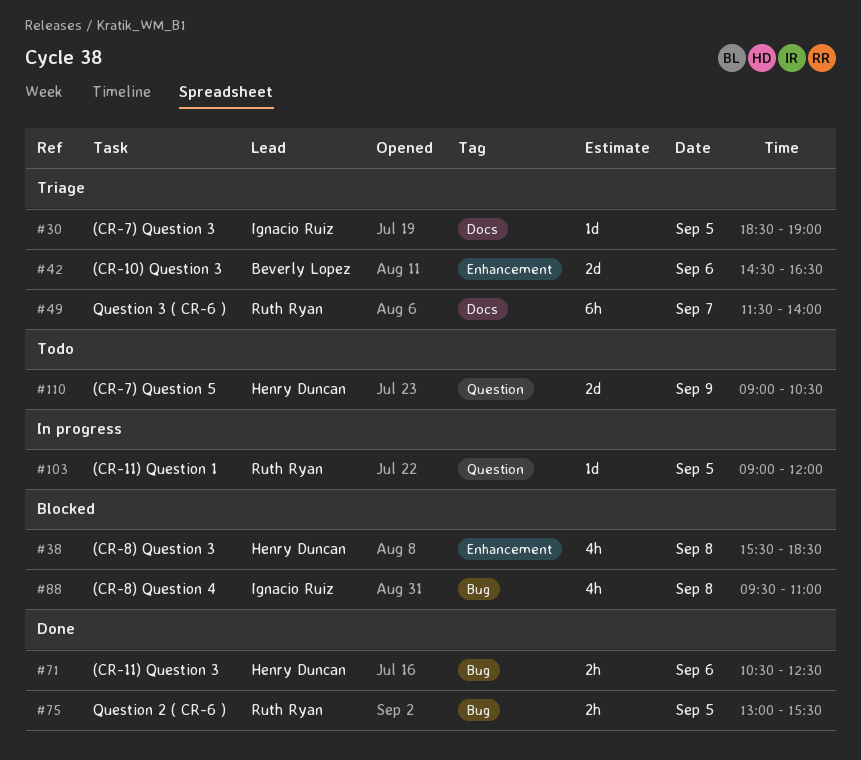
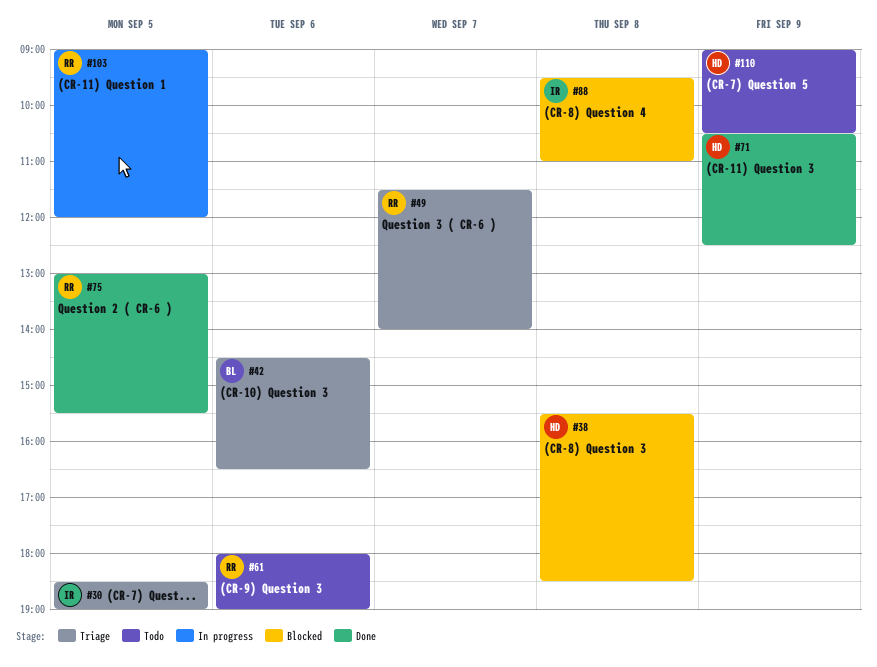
#61: none -> present
#71, day: Sep 6 -> Sep 9

